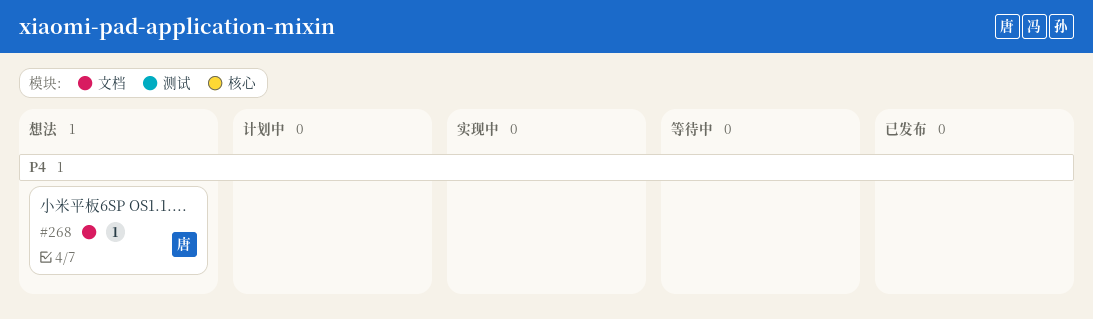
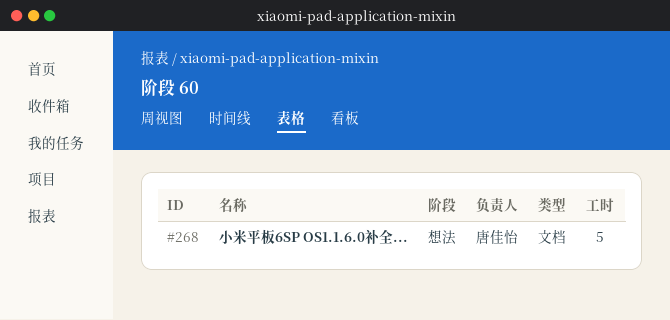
#268, estimate: 1 -> 5

